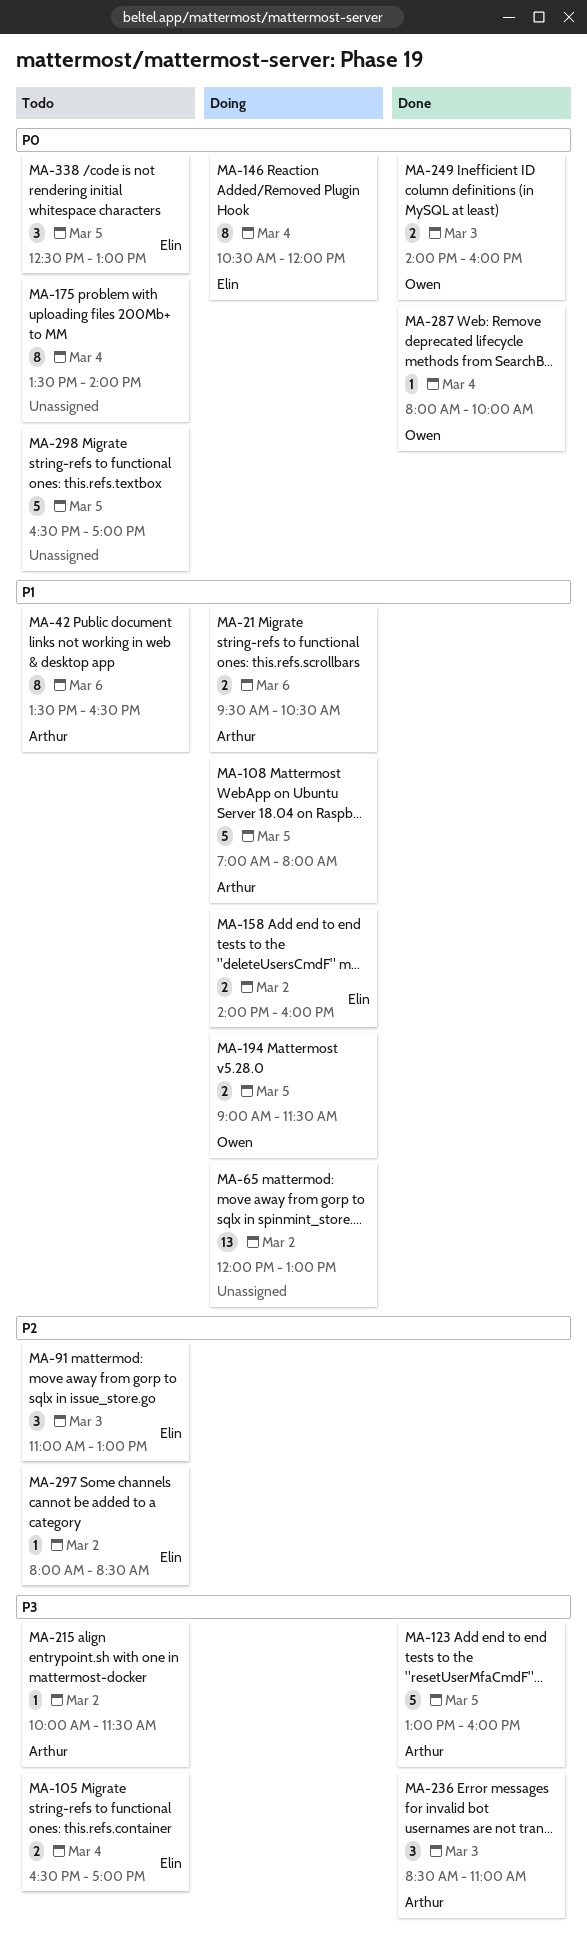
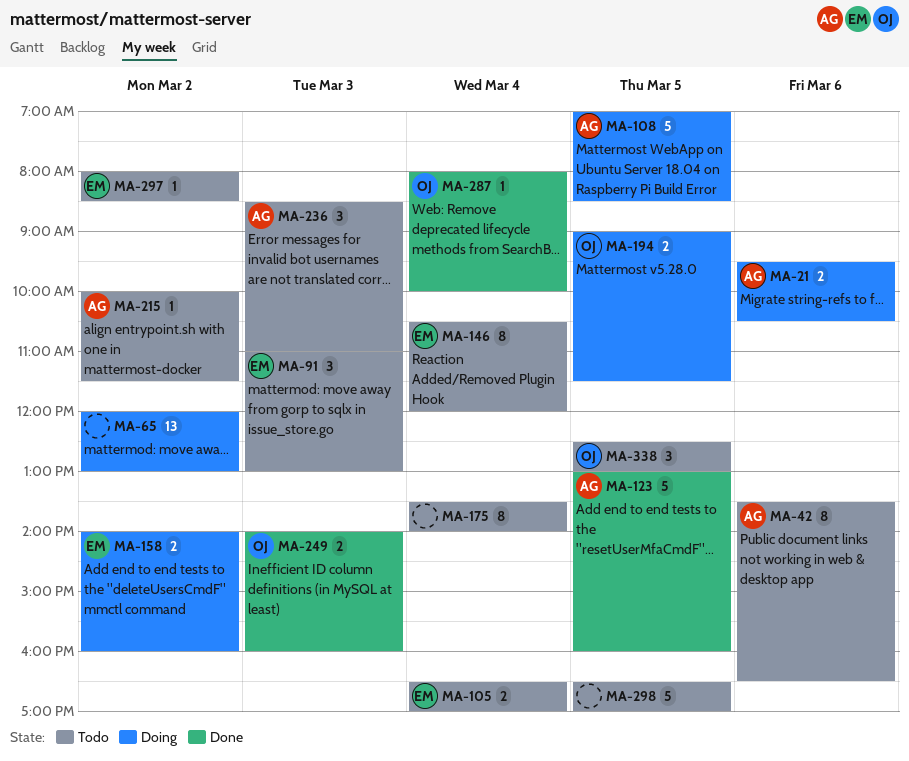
MA-108, ends: 08:00 -> 08:30
MA-146, status: Doing -> Todo
MA-236, status: Done -> Todo
MA-338, owner: Elin -> Owen

